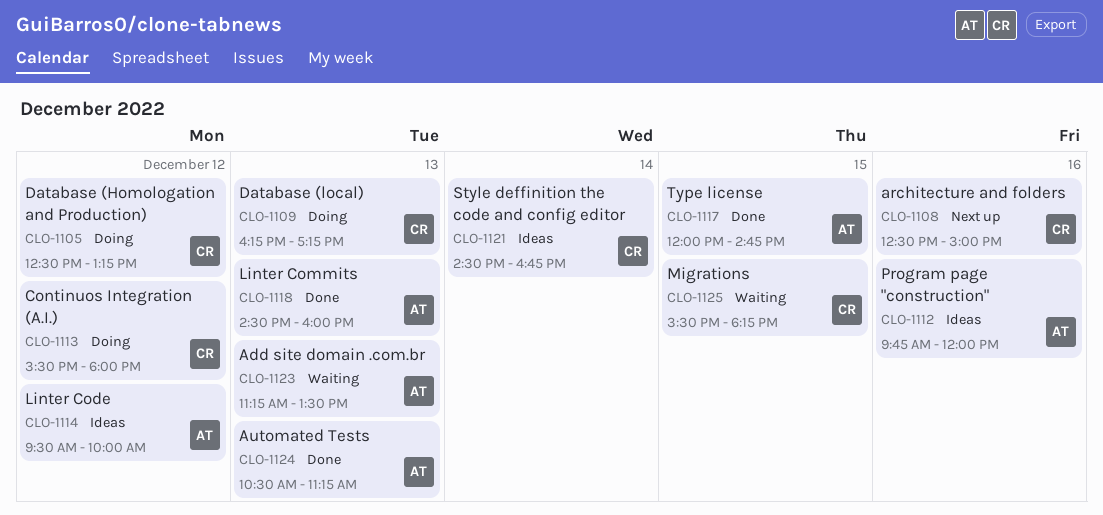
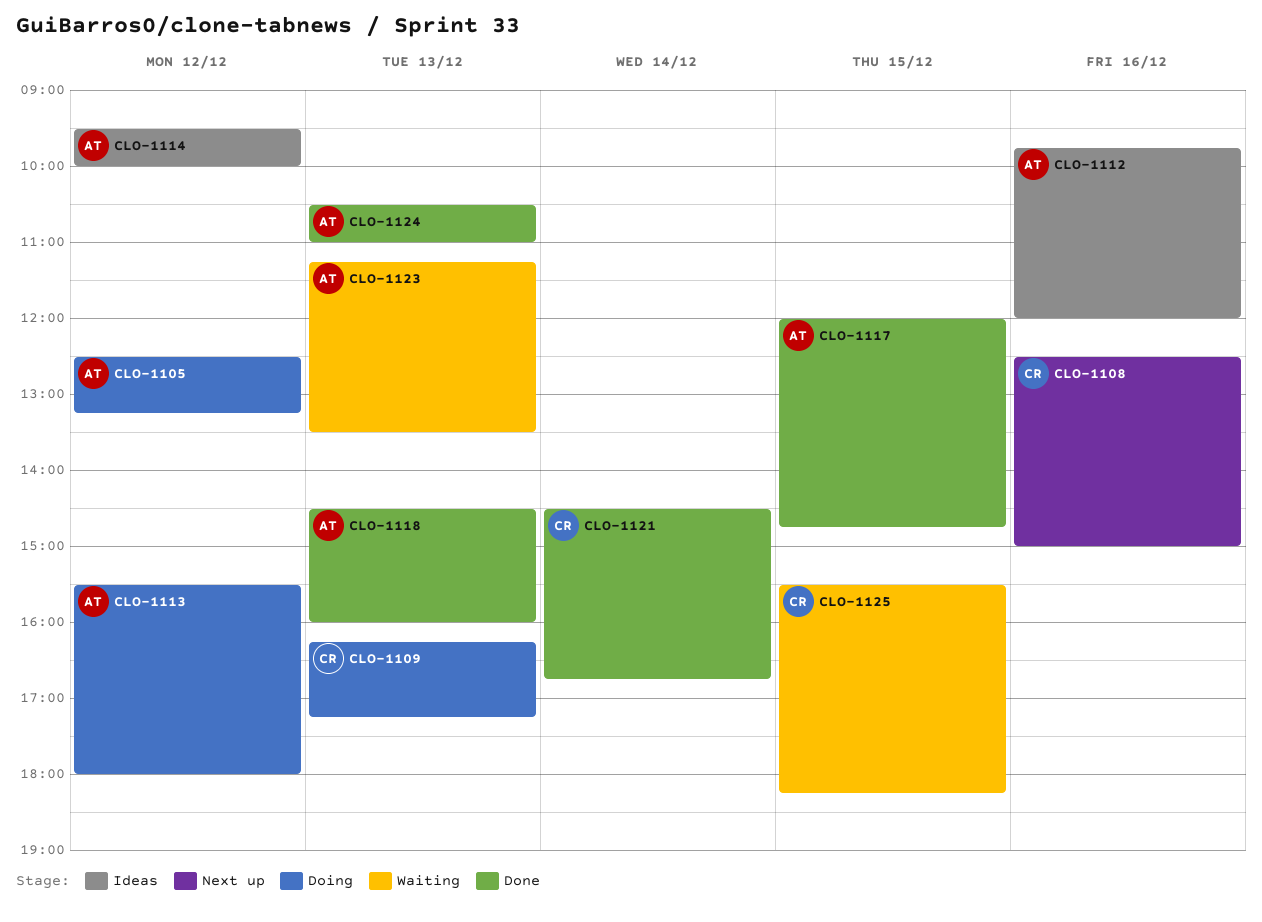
CLO-1105, owner: CR -> AT
CLO-1113, owner: CR -> AT
CLO-1121, status: Ideas -> Done
CLO-1124, ends: 11:15 -> 11:00

